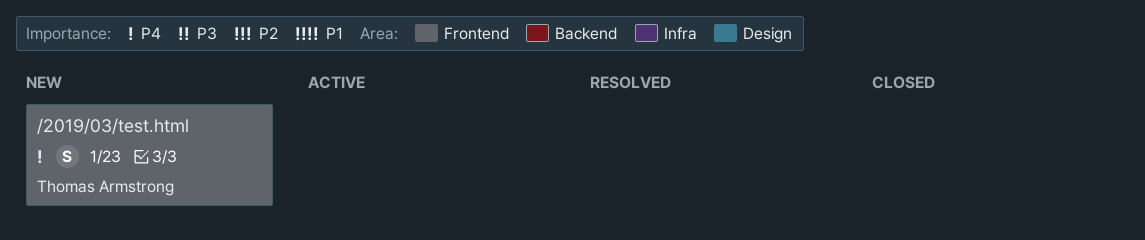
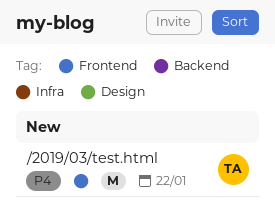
/2019/03/test.html, estimate: S -> M
/2019/03/test.html, due: Jan 23 -> Jan 22

